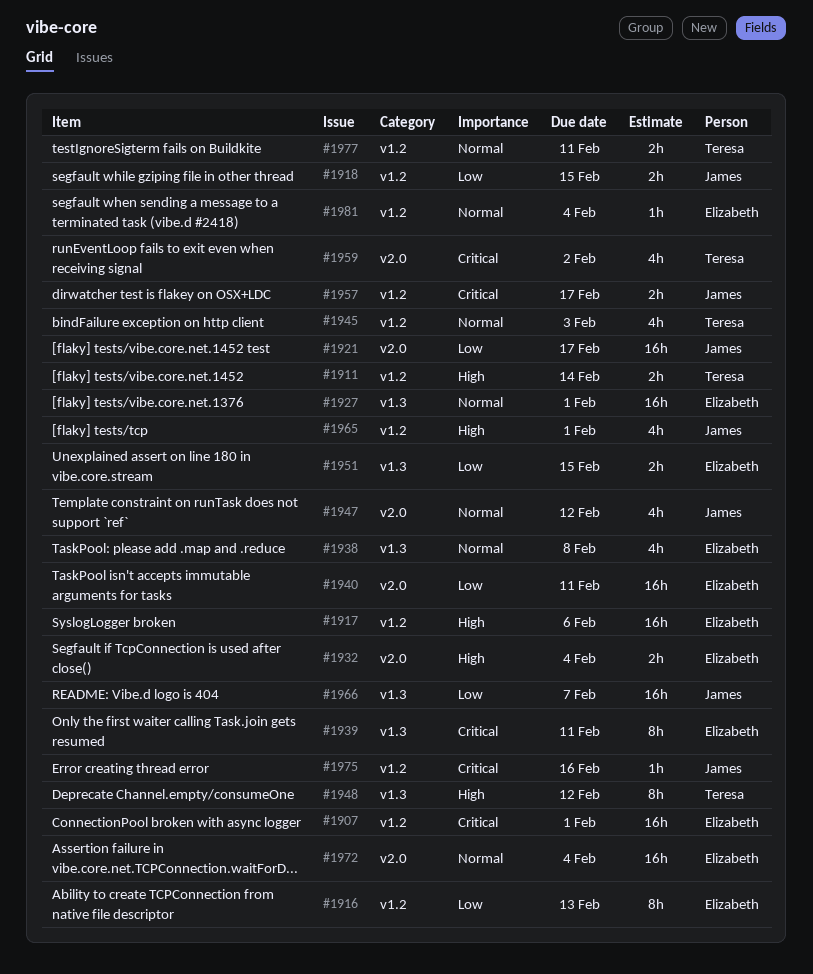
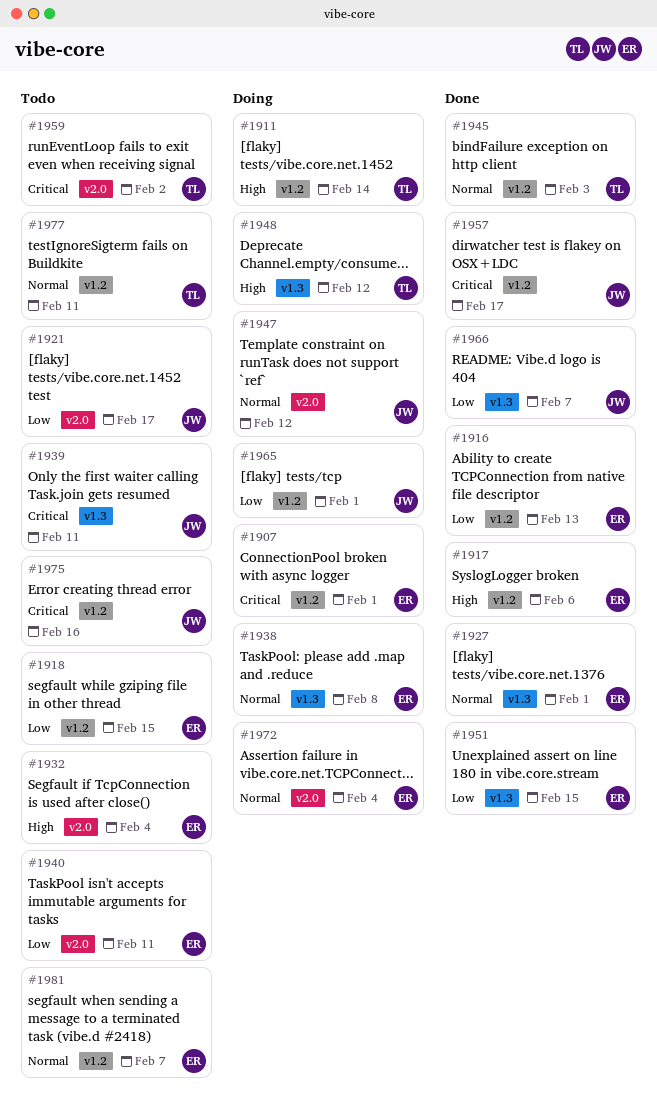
#1918, owner: James -> Elizabeth
#1939, owner: Elizabeth -> James
#1965, priority: High -> Low
#1981, due: Feb 4 -> Feb 7

